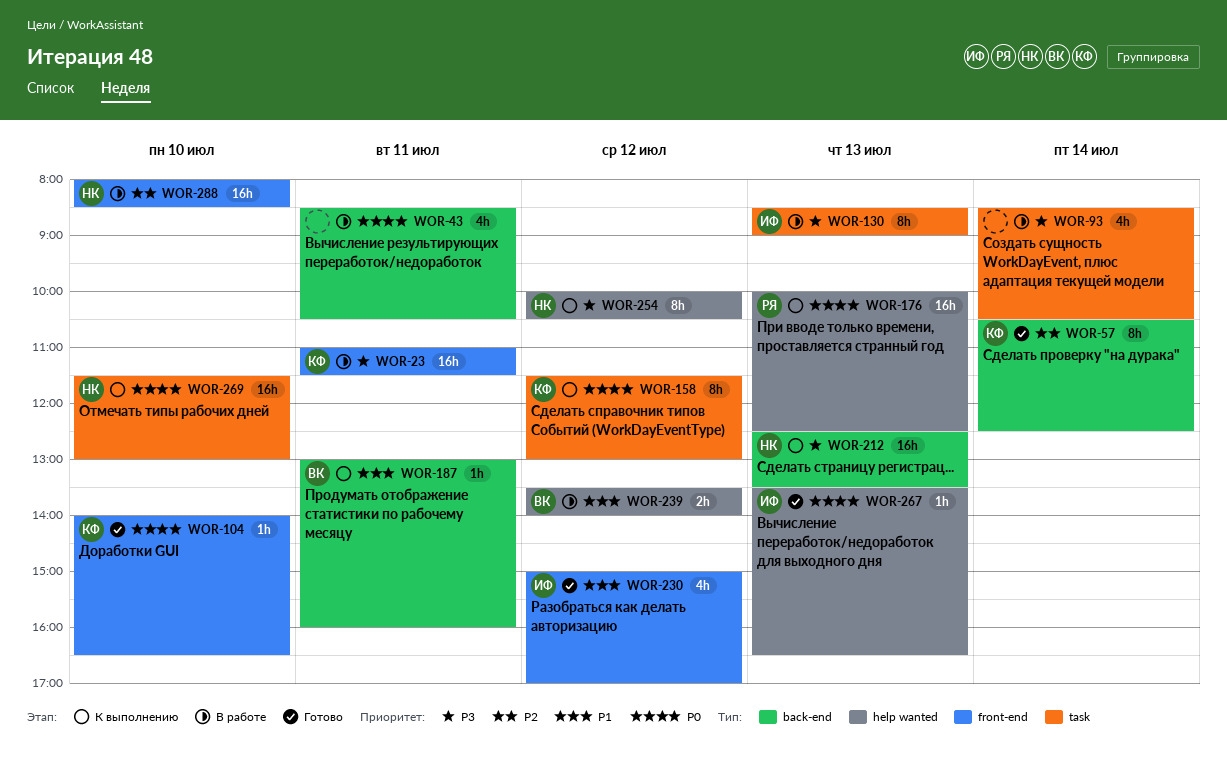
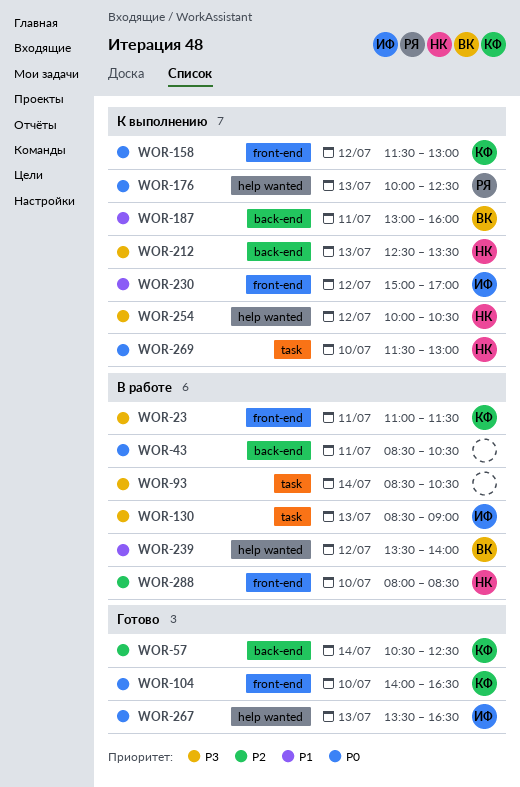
WOR-158, label: task -> front-end
WOR-230, status: Готово -> К выполнению

